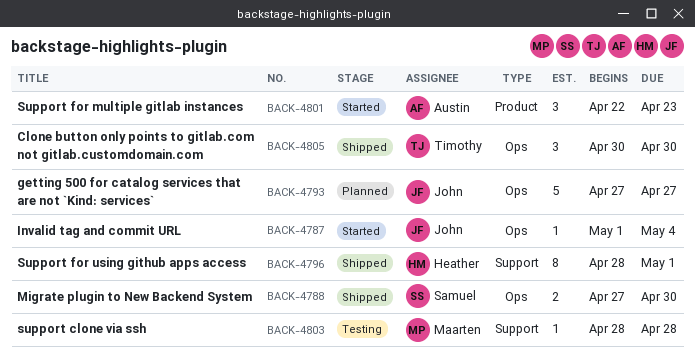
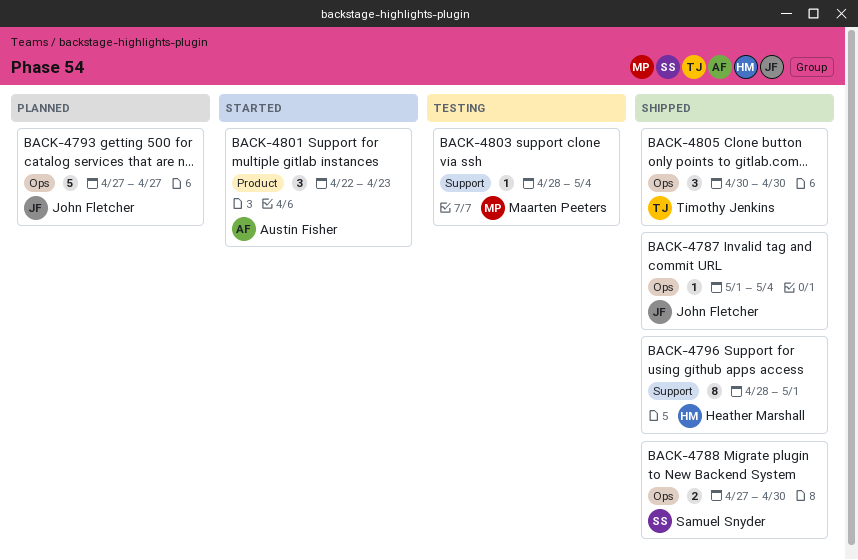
BACK-4787, status: Started -> Shipped
BACK-4803, due: Apr 28 -> May 4

